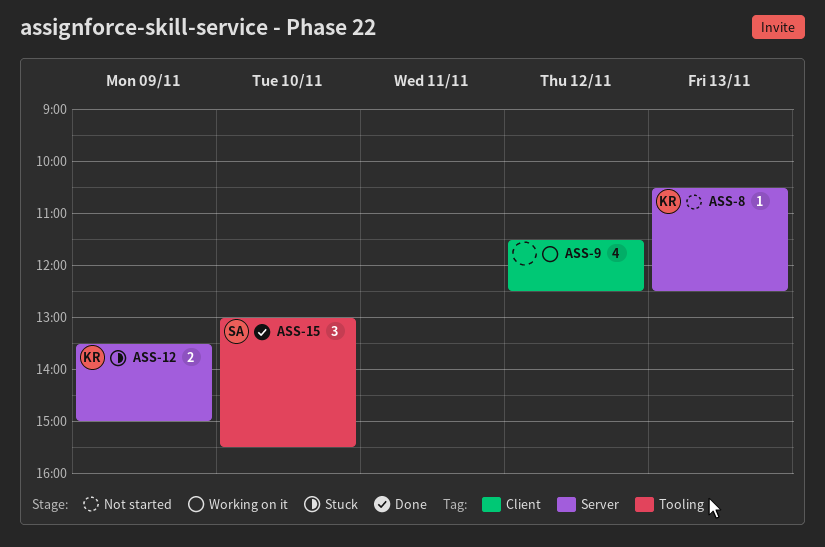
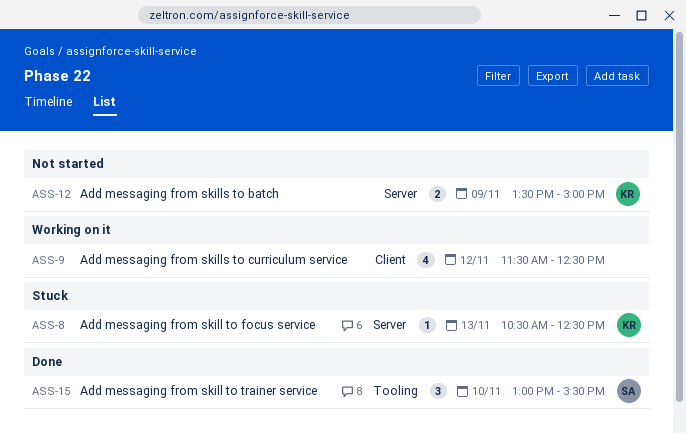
ASS-8, status: Not started -> Stuck
ASS-12, status: Stuck -> Not started

